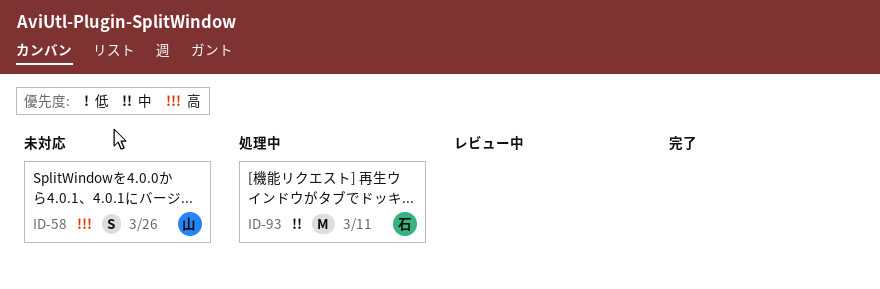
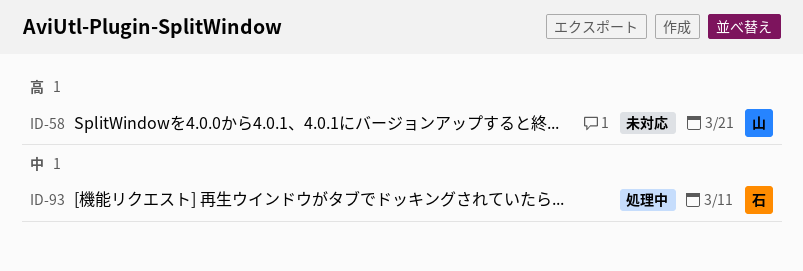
ID-58, due: Mar 26 -> Mar 21

